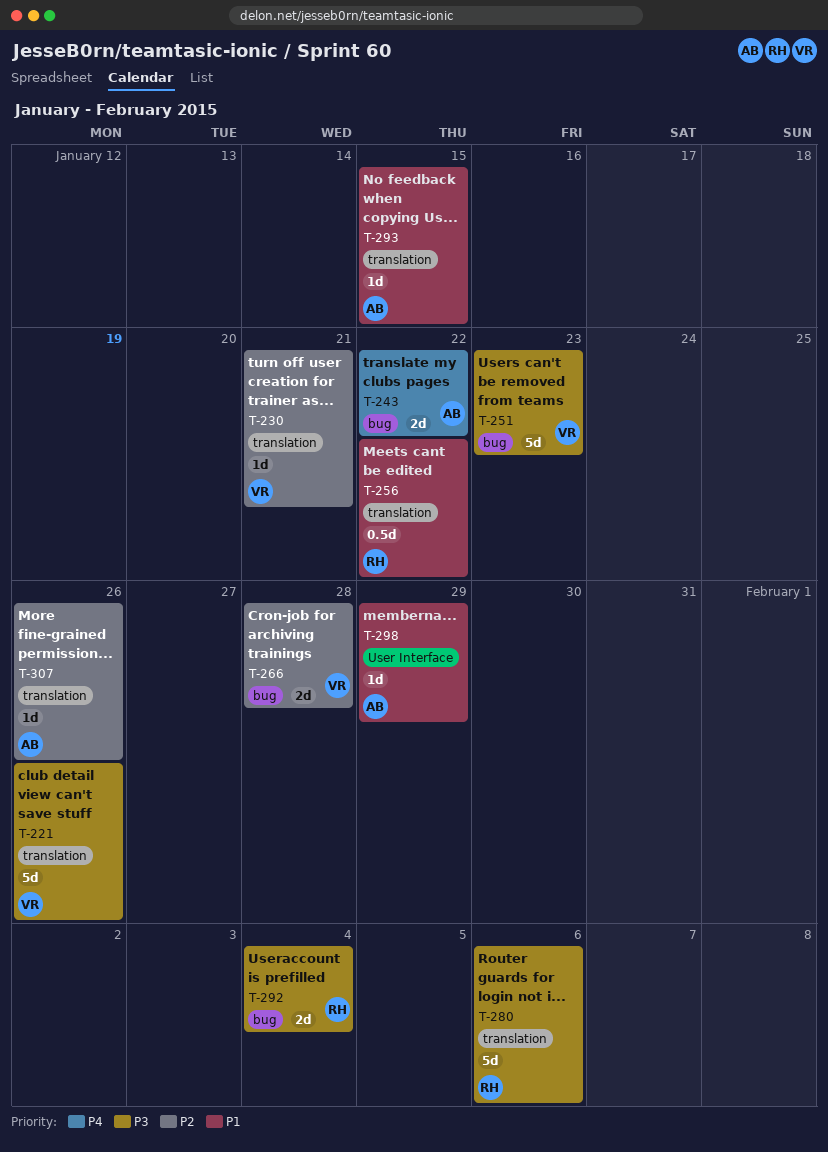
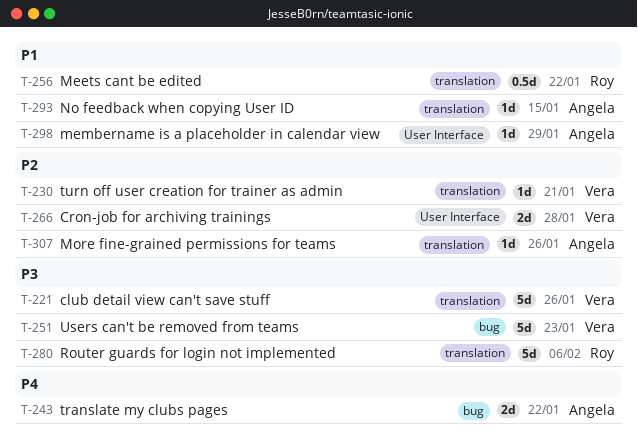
T-266, label: bug -> User Interface
T-292: present -> none

